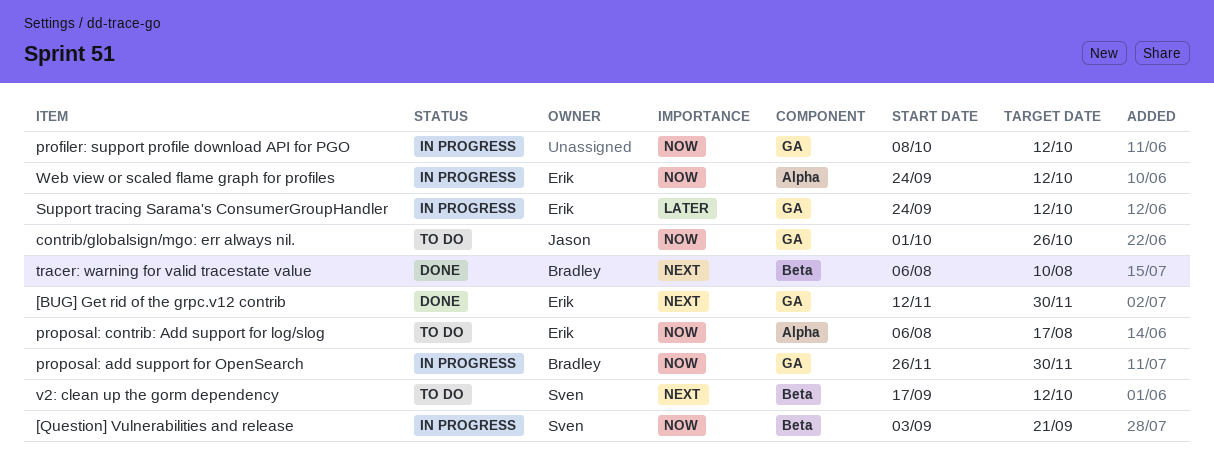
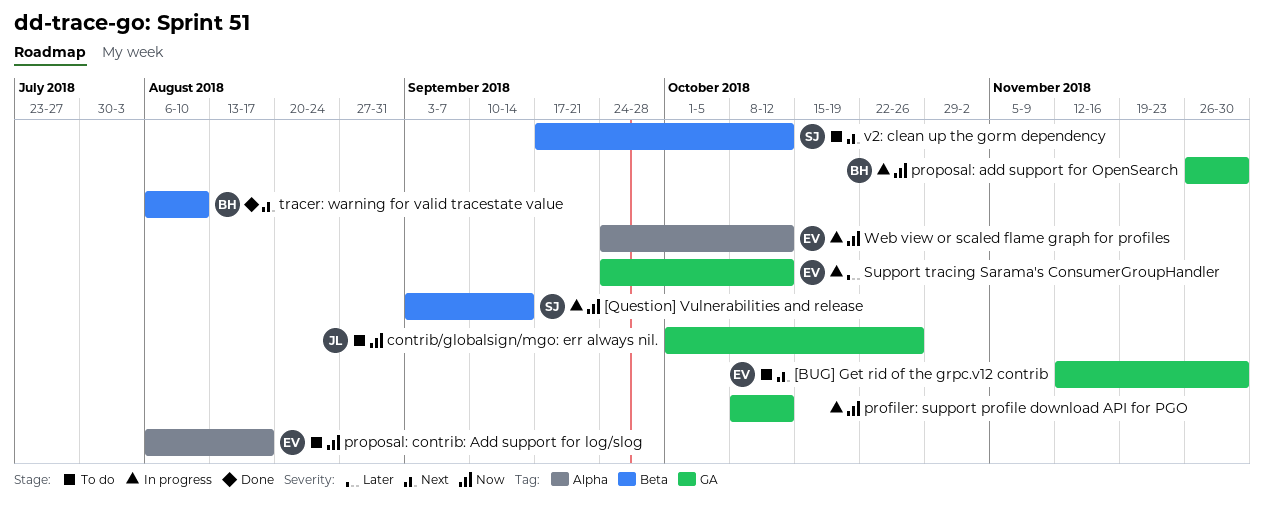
[BUG] Get rid of the grpc.v12 contrib, status: Done -> To do
[Question] Vulnerabilities and release, due: Sep 21 -> Sep 14

